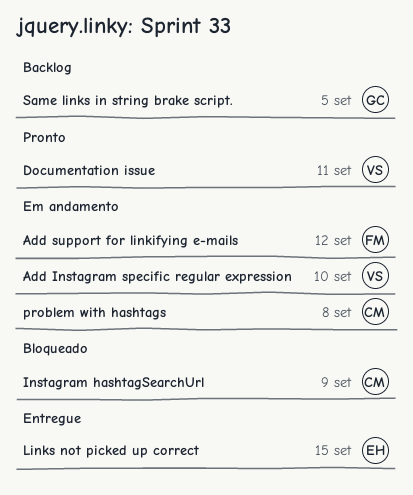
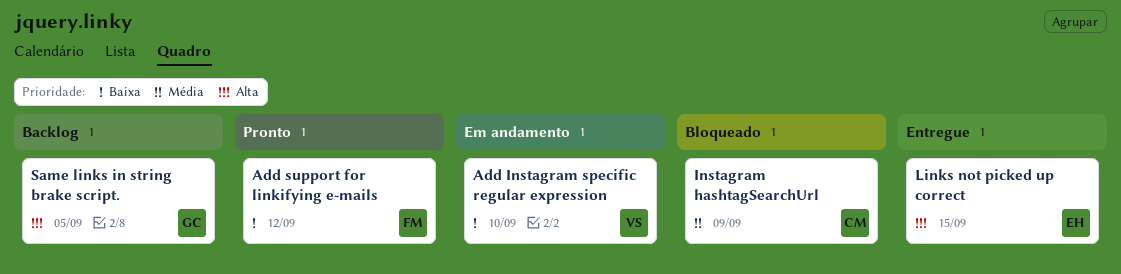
Add support for linkifying e-mails, status: Em andamento -> Pronto
Documentation issue: present -> none
problem with hashtags: present -> none

